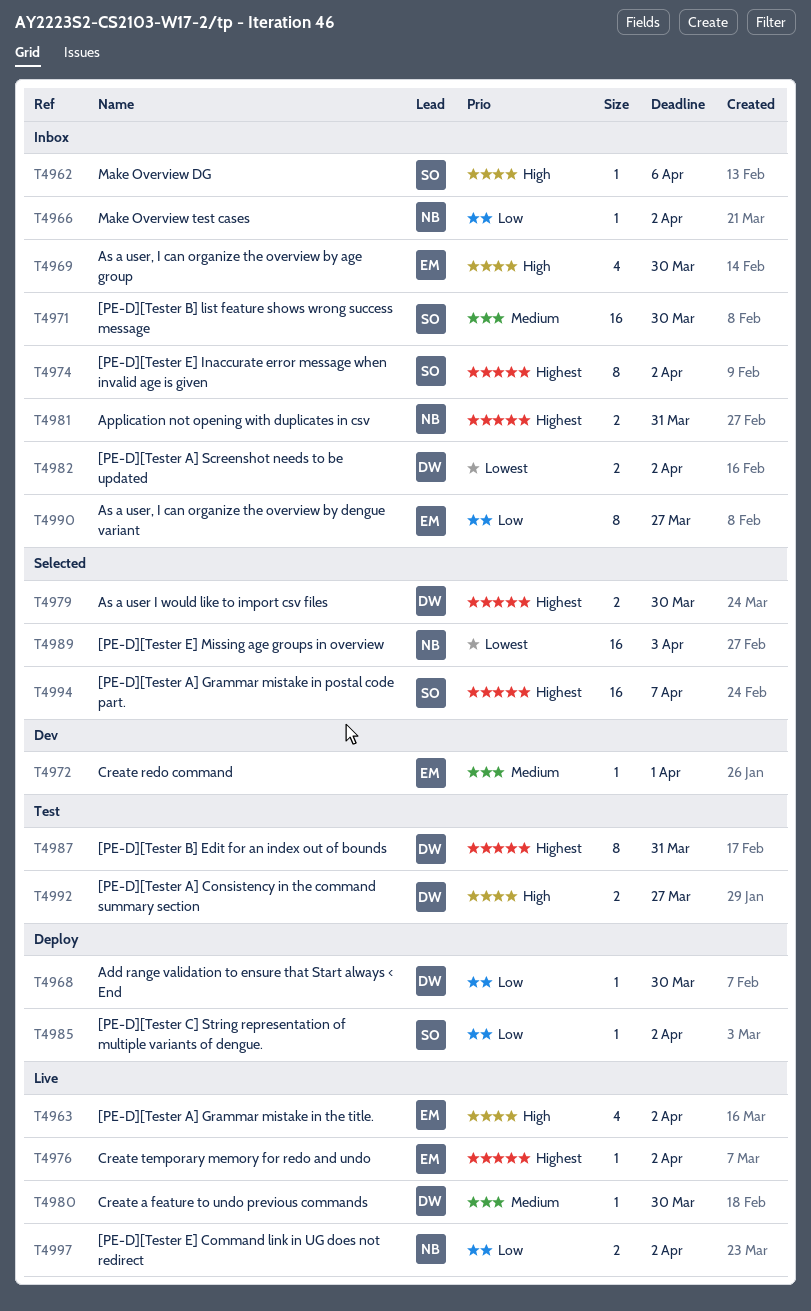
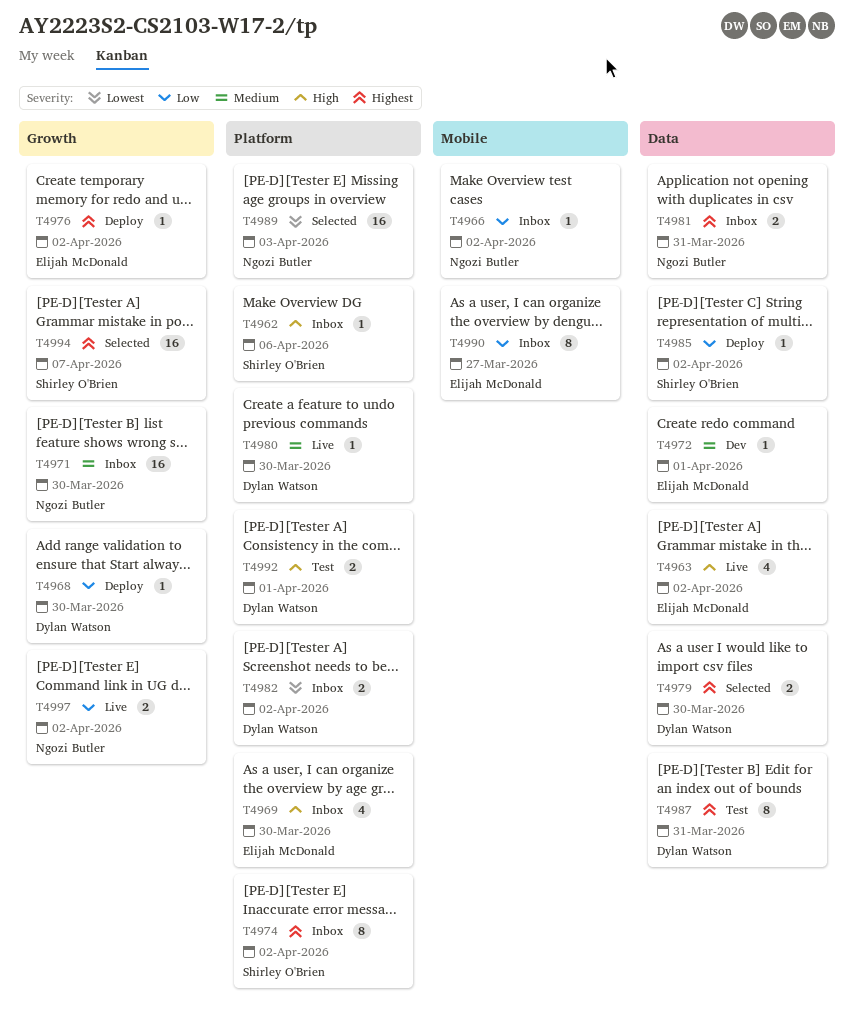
T4971, owner: Shirley O'Brien -> Ngozi Butler
T4976, status: Live -> Deploy
T4992, due: Mar 27 -> Apr 1

